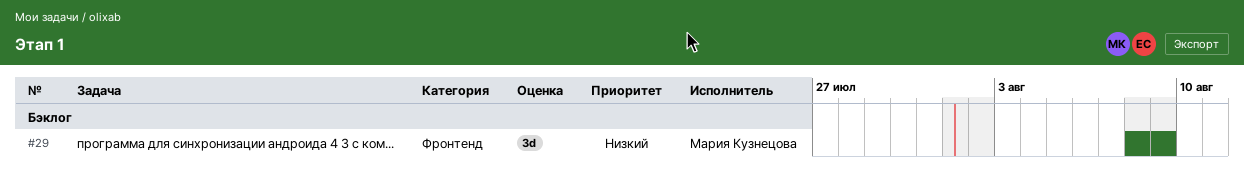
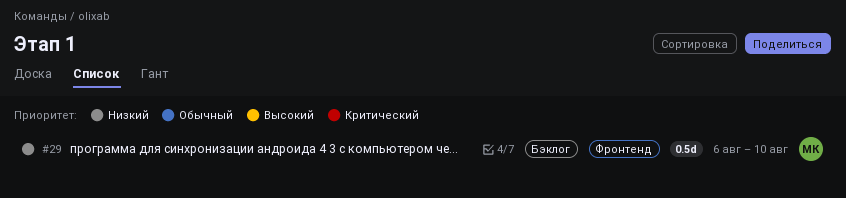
#29, estimate: 3d -> 0.5d
#29, start: Aug 8 -> Aug 6
#29, due: Aug 9 -> Aug 10

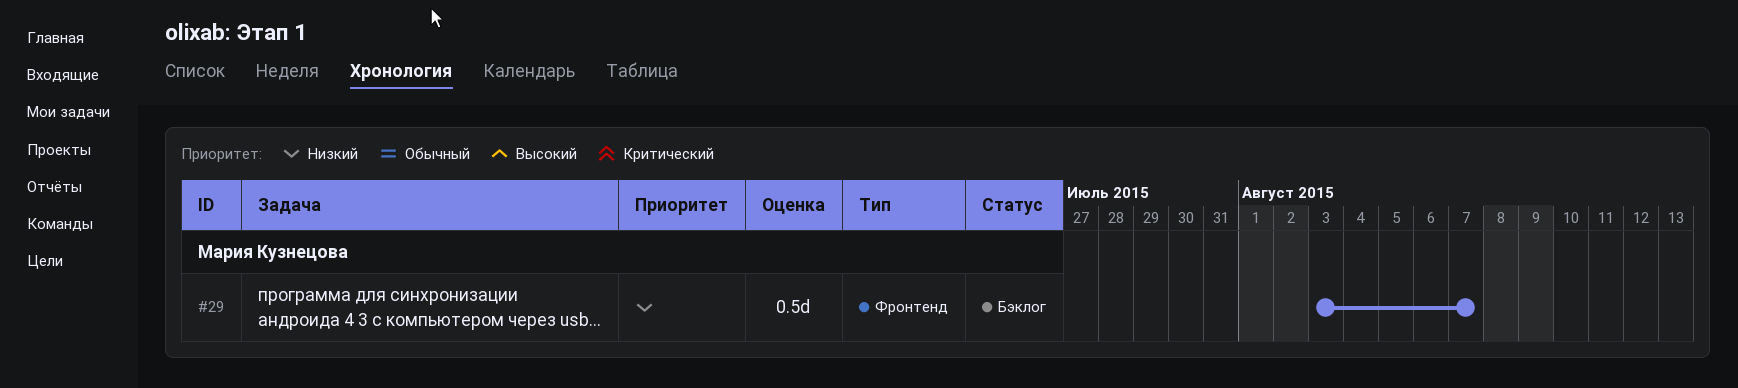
#29, start: Aug 6 -> Aug 3
#29, due: Aug 10 -> Aug 7

